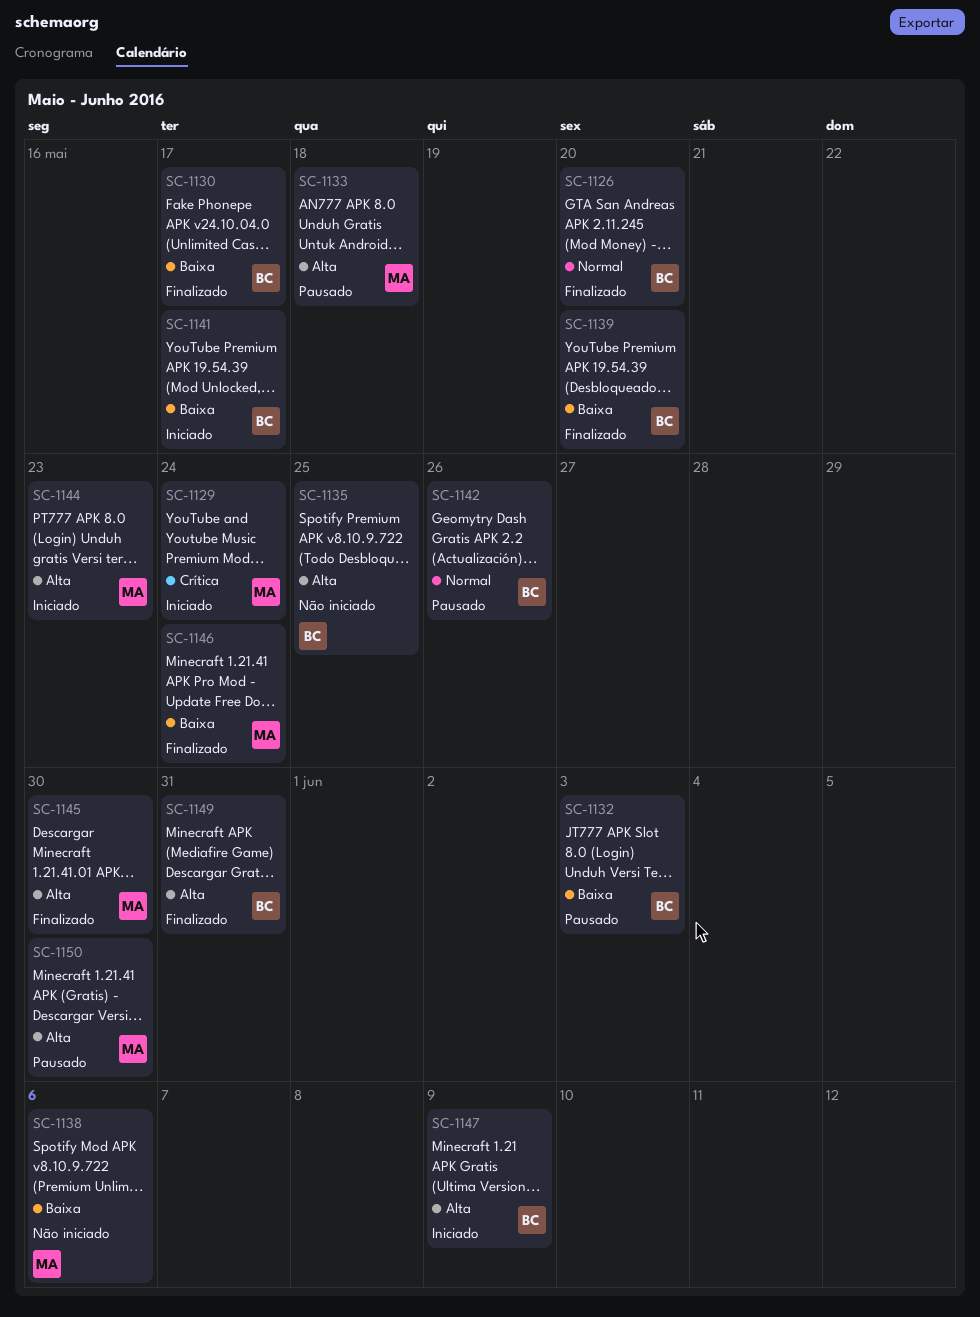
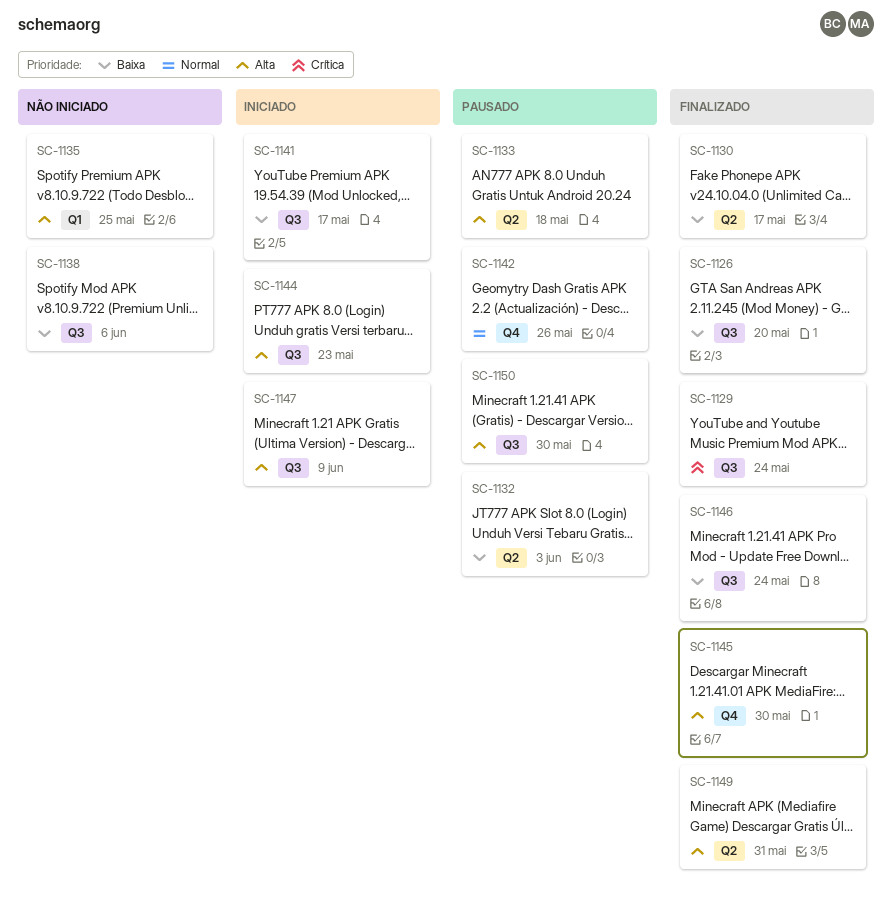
SC-1126, priority: Normal -> Baixa
SC-1129, status: Iniciado -> Finalizado
SC-1139: present -> none

